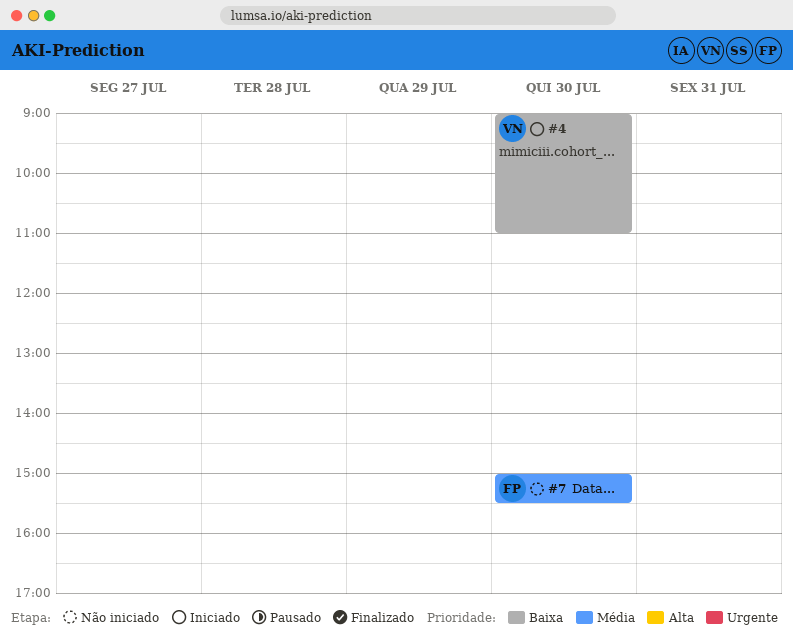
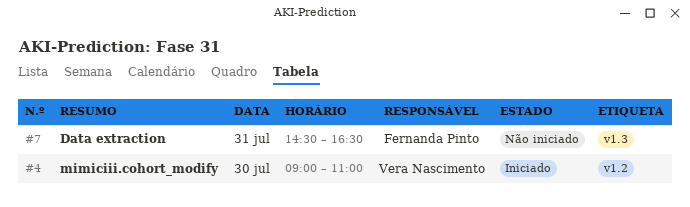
#7, day: Jul 30 -> Jul 31
#7, begins: 15:00 -> 14:30
#7, ends: 15:30 -> 16:30

